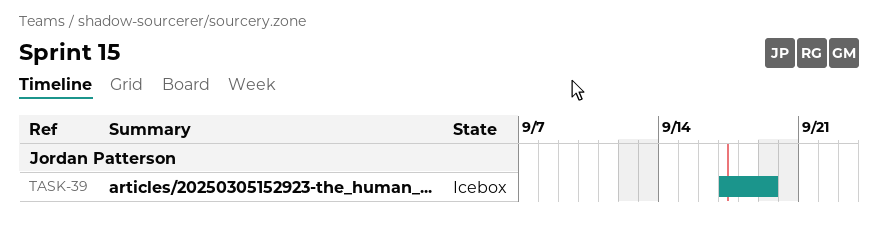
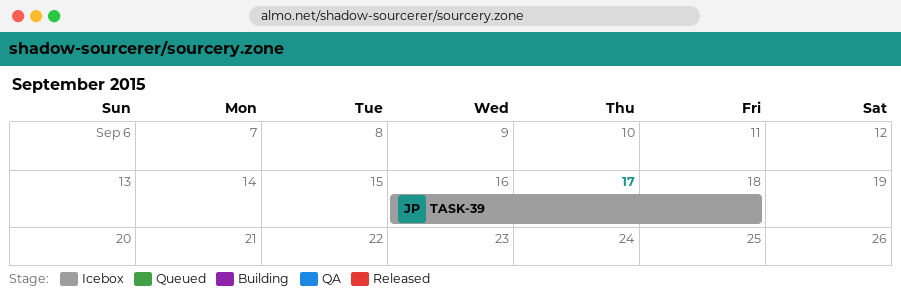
TASK-39, start: Sep 17 -> Sep 16
TASK-39, due: Sep 19 -> Sep 18

